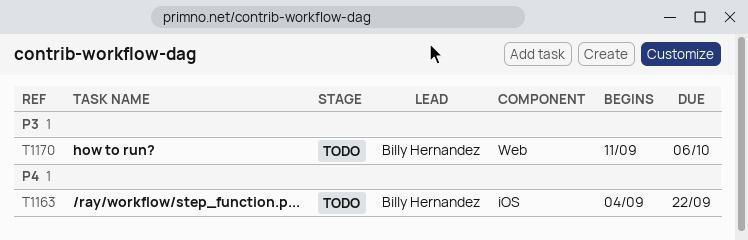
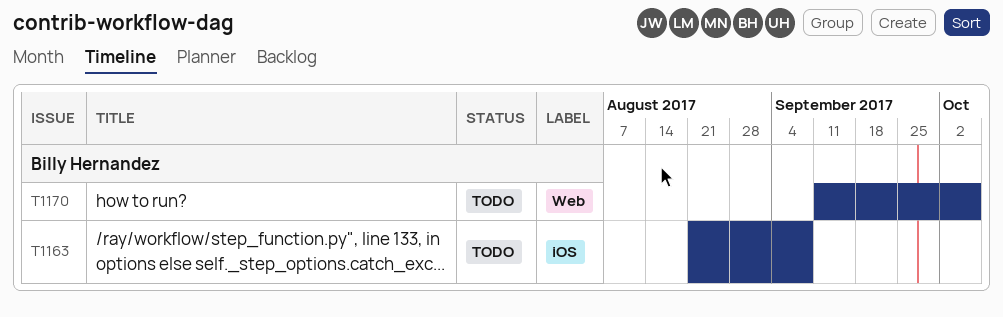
T1163, start: Sep 4 -> Aug 21
T1163, due: Sep 22 -> Sep 8

